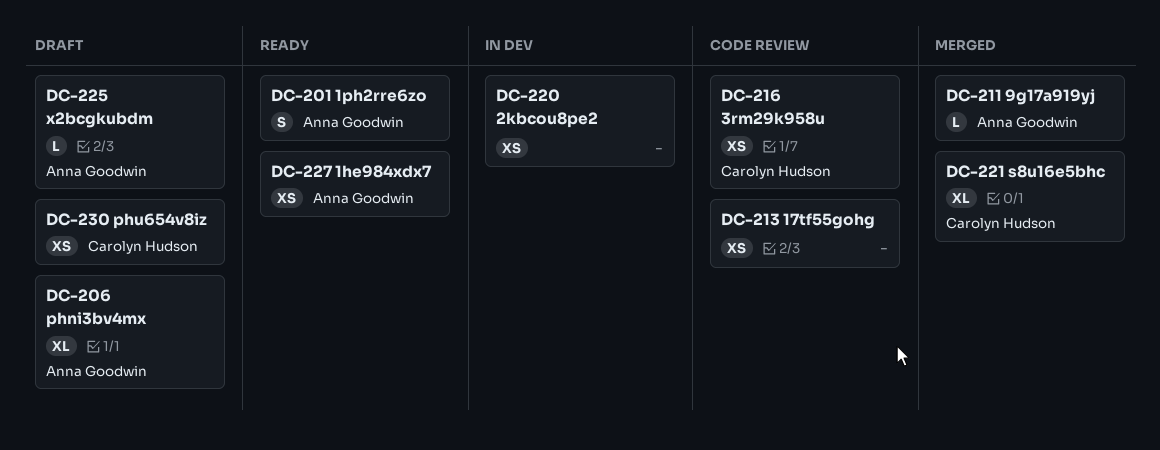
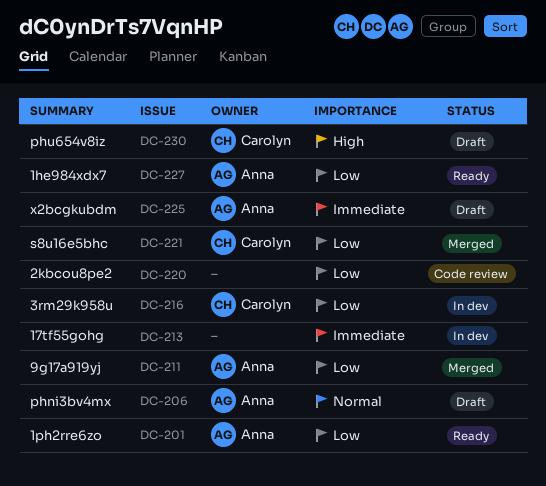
DC-213, status: Code review -> In dev
DC-216, status: Code review -> In dev
DC-220, status: In dev -> Code review

